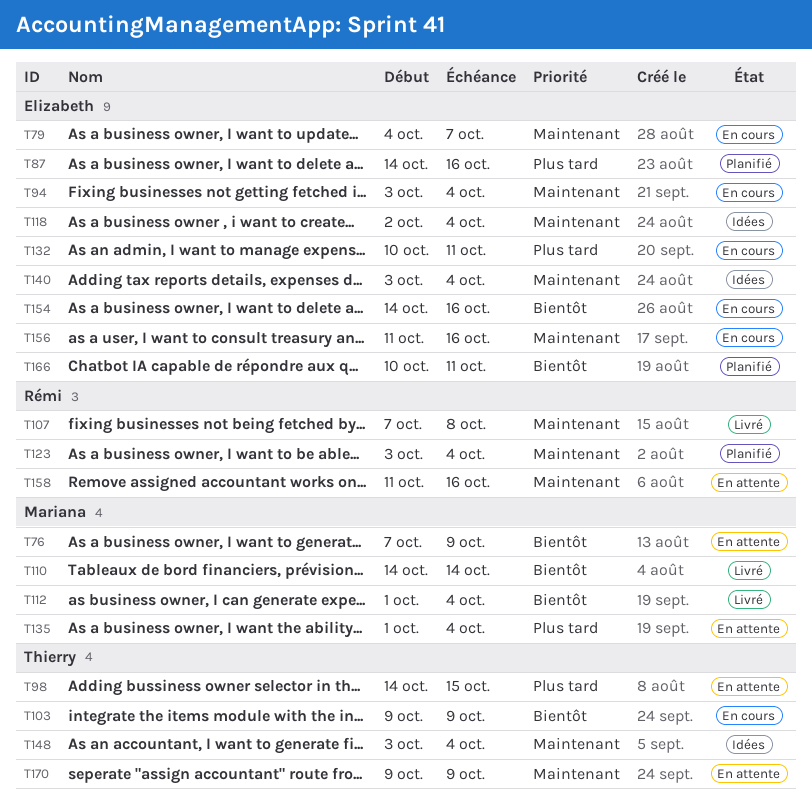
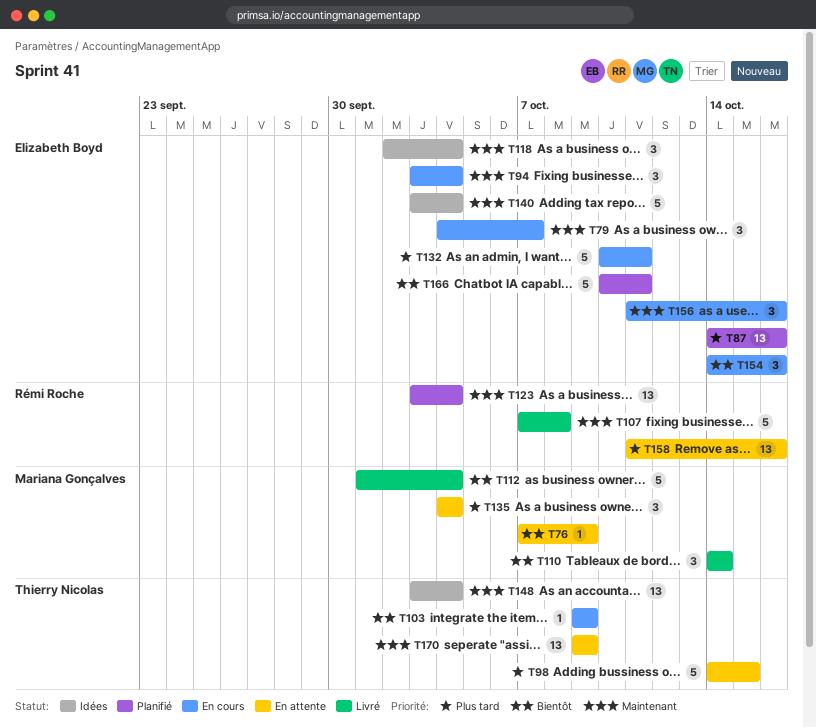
T135, start: Oct 1 -> Oct 4
T158, priority: Maintenant -> Plus tard

